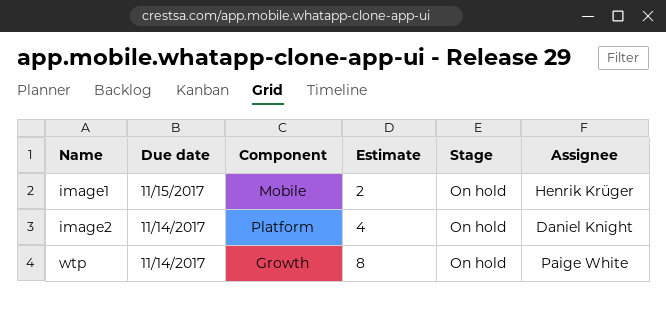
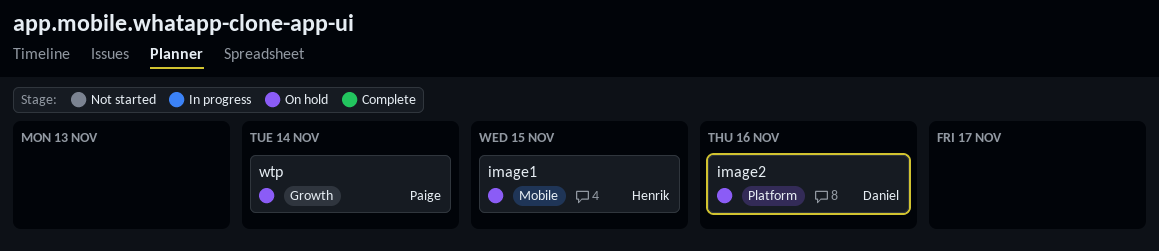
image2, due: Nov 14 -> Nov 16

